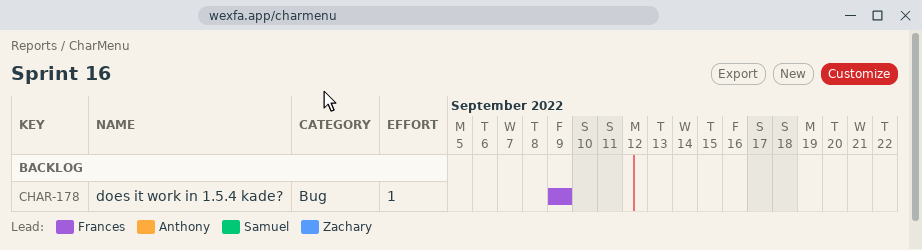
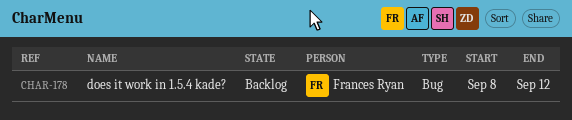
CHAR-178, start: Sep 9 -> Sep 8
CHAR-178, due: Sep 9 -> Sep 12

